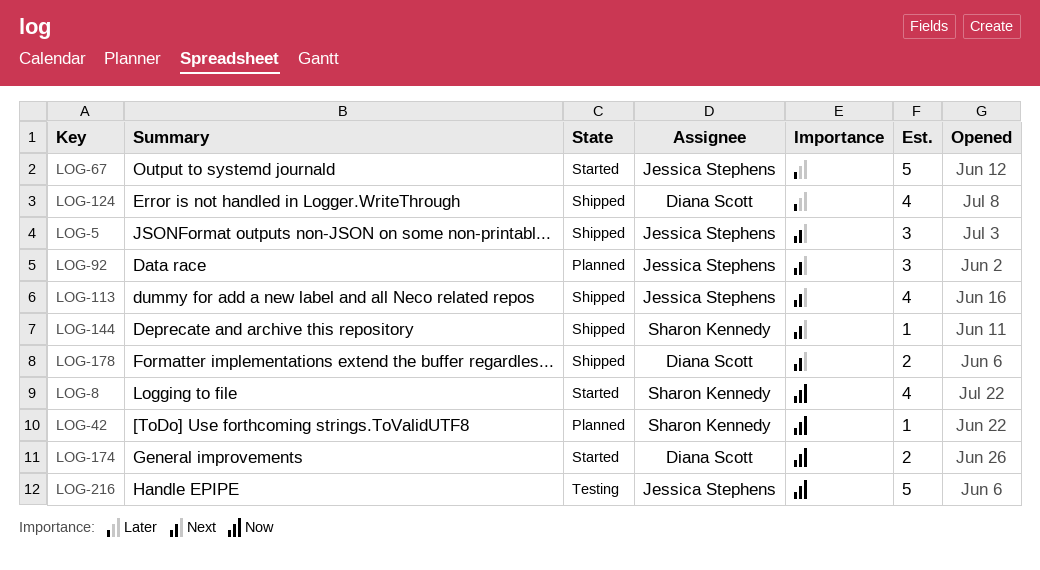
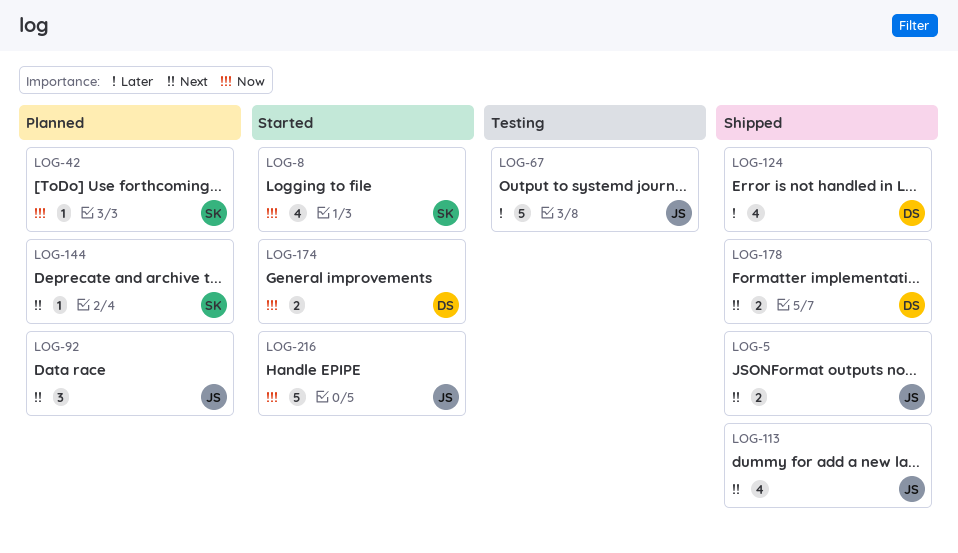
LOG-5, estimate: 3 -> 2
LOG-67, status: Started -> Testing
LOG-144, status: Shipped -> Planned
LOG-216, status: Testing -> Started

